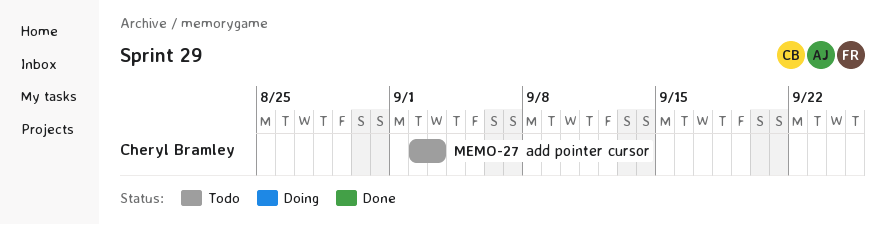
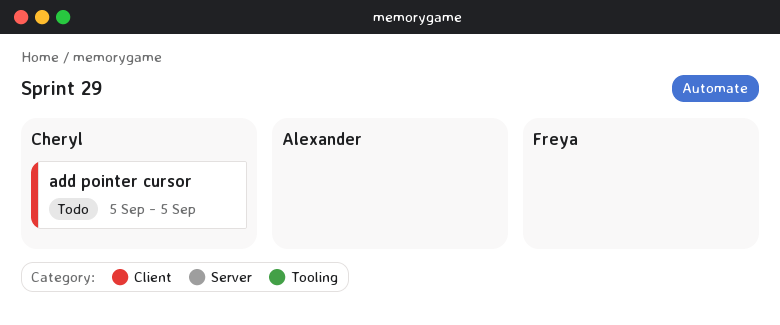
add pointer cursor, start: Sep 2 -> Sep 5
add pointer cursor, due: Sep 3 -> Sep 5

